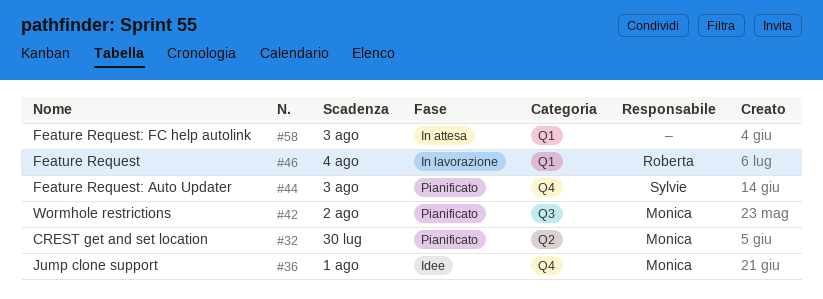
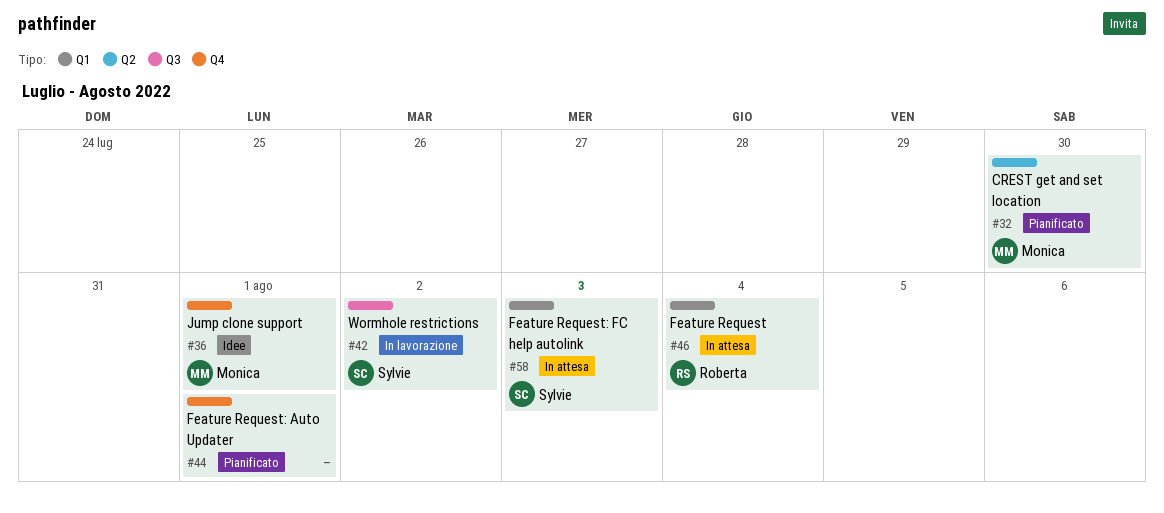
#42, status: Pianificato -> In lavorazione
#42, owner: Monica -> Sylvie
#44, owner: Sylvie -> none
#44, due: Aug 3 -> Aug 1
#46, status: In lavorazione -> In attesa
#58, owner: none -> Sylvie

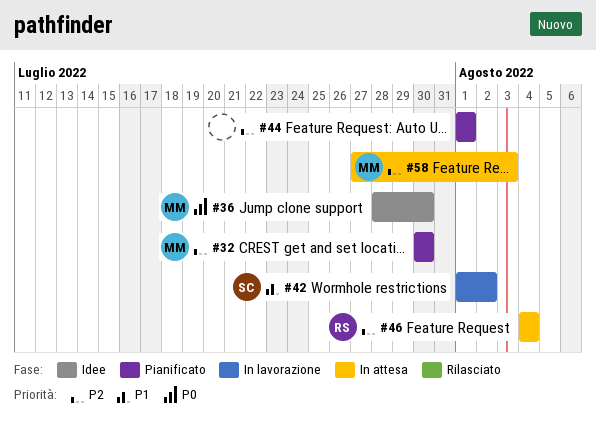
#36, due: Aug 1 -> Jul 30
#58, owner: Sylvie -> Monica

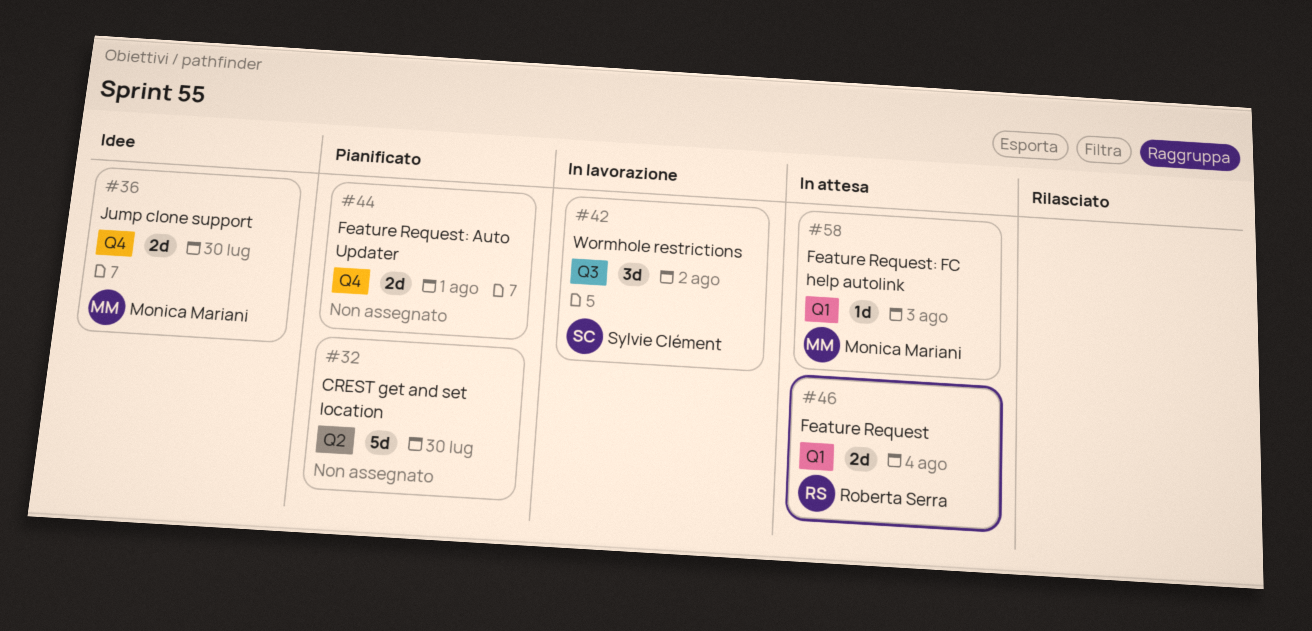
#32, owner: Monica Mariani -> none

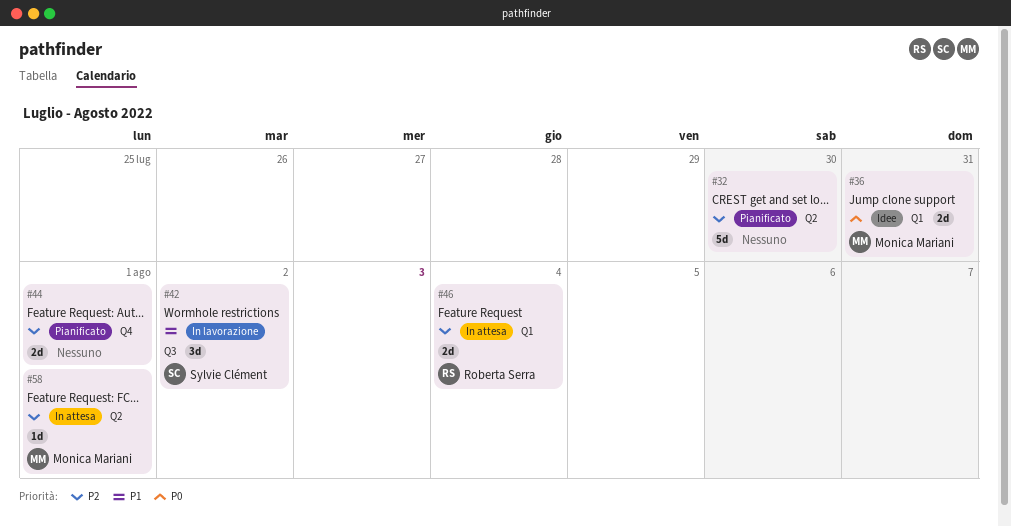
#36, label: Q4 -> Q1
#36, due: Jul 30 -> Jul 31
#58, label: Q1 -> Q2
#58, due: Aug 3 -> Aug 1

